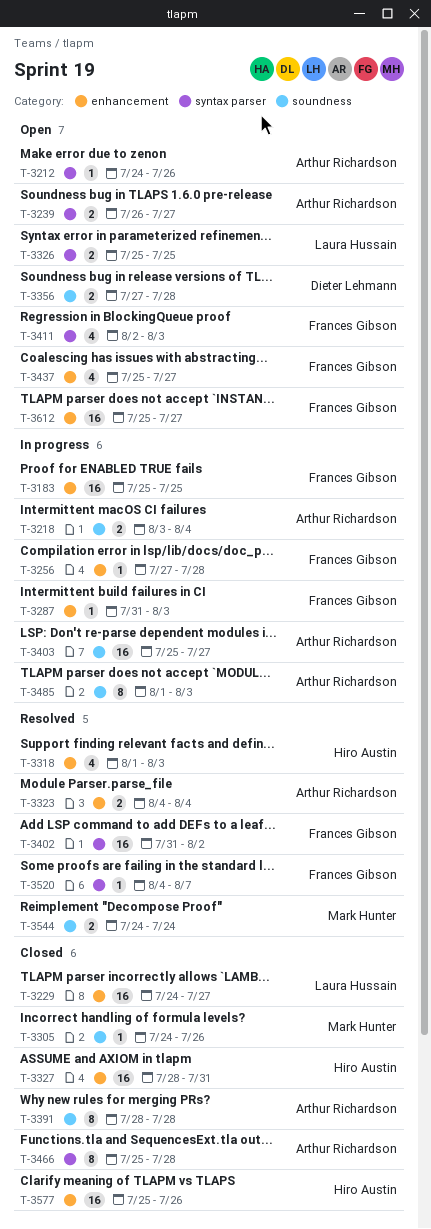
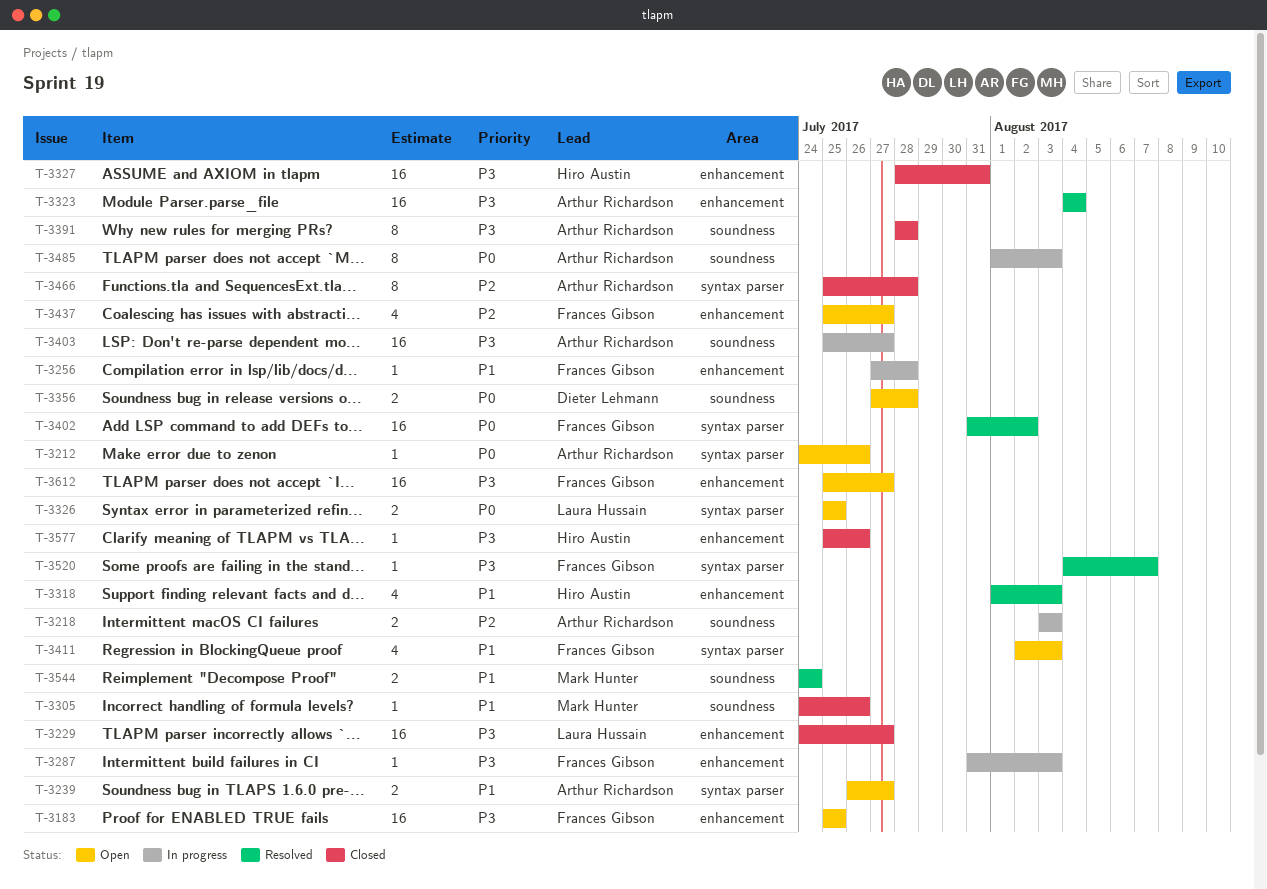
T-3183, status: In progress -> Open
T-3218, due: Aug 4 -> Aug 3
T-3323, estimate: 2 -> 16
T-3577, estimate: 16 -> 1

